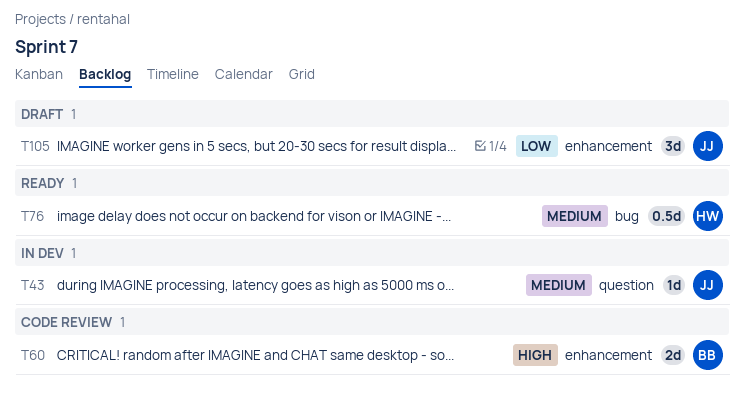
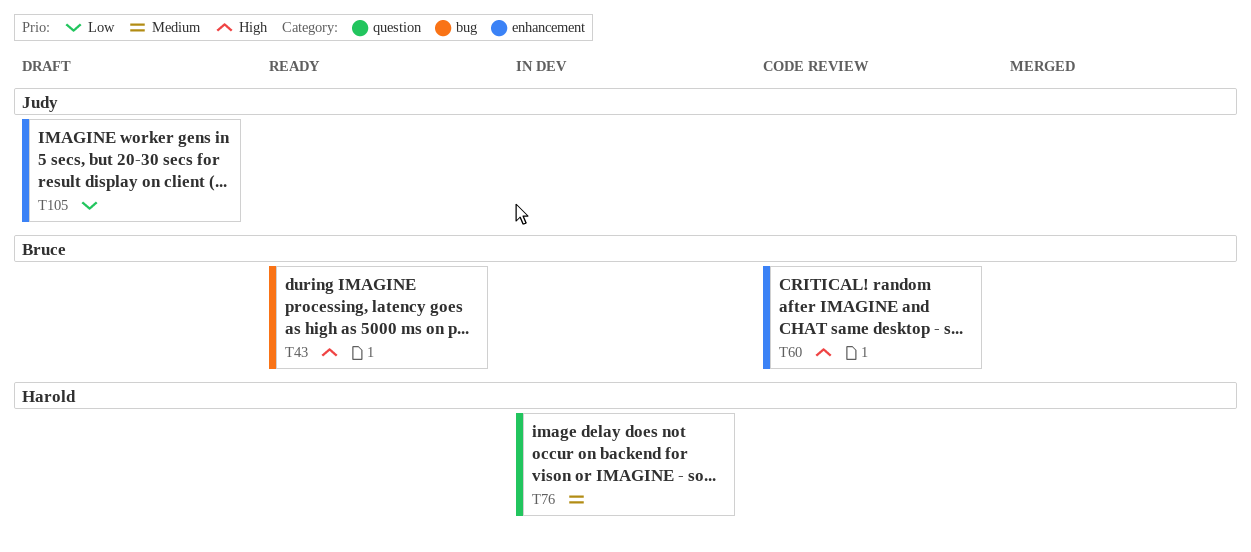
T43, status: In dev -> Ready
T43, owner: Judy -> Bruce
T43, priority: Medium -> High
T43, label: question -> bug
T76, status: Ready -> In dev
T76, label: bug -> question

